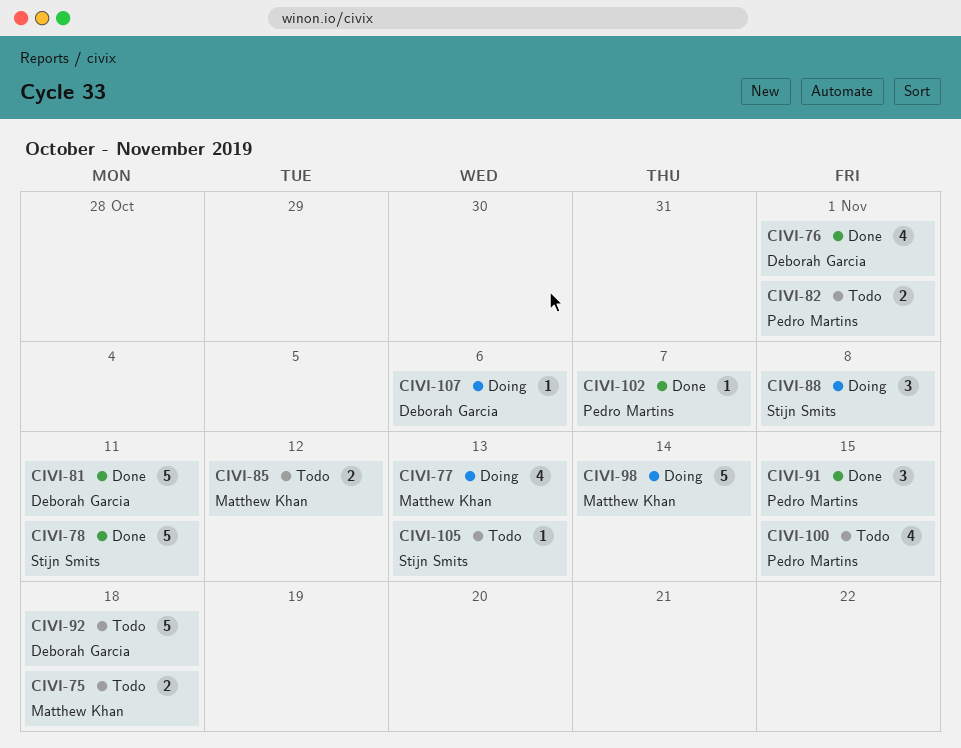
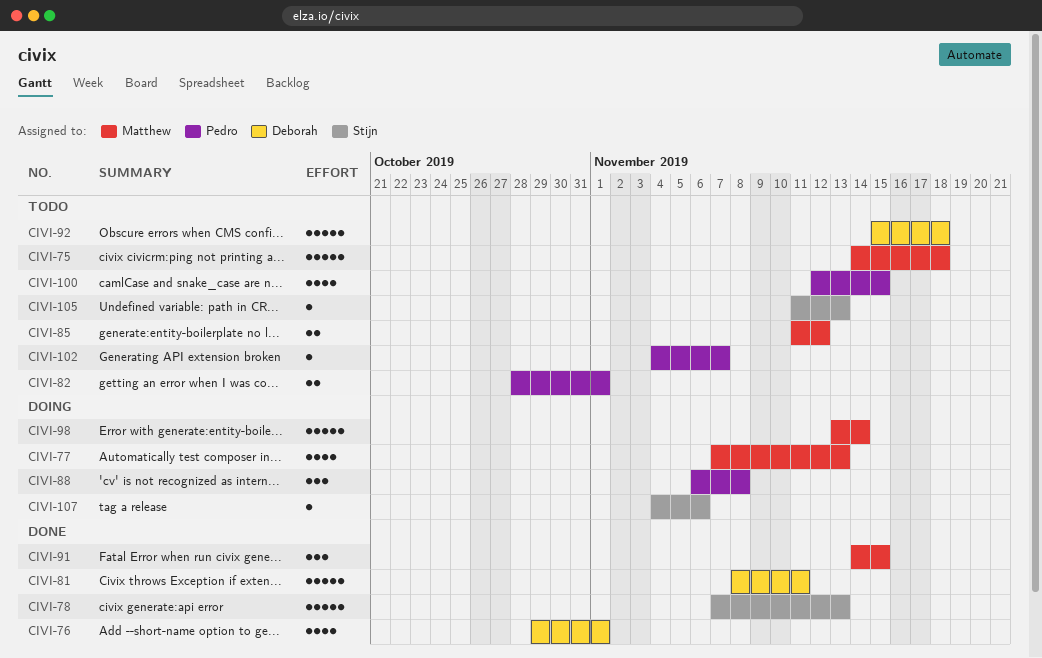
CIVI-75, estimate: 2 -> 5
CIVI-78, due: Nov 11 -> Nov 13
CIVI-88, owner: Stijn Smits -> Pedro Martins
CIVI-91, owner: Pedro Martins -> Matthew Khan
CIVI-102, status: Done -> Todo
CIVI-107, owner: Deborah Garcia -> Stijn Smits

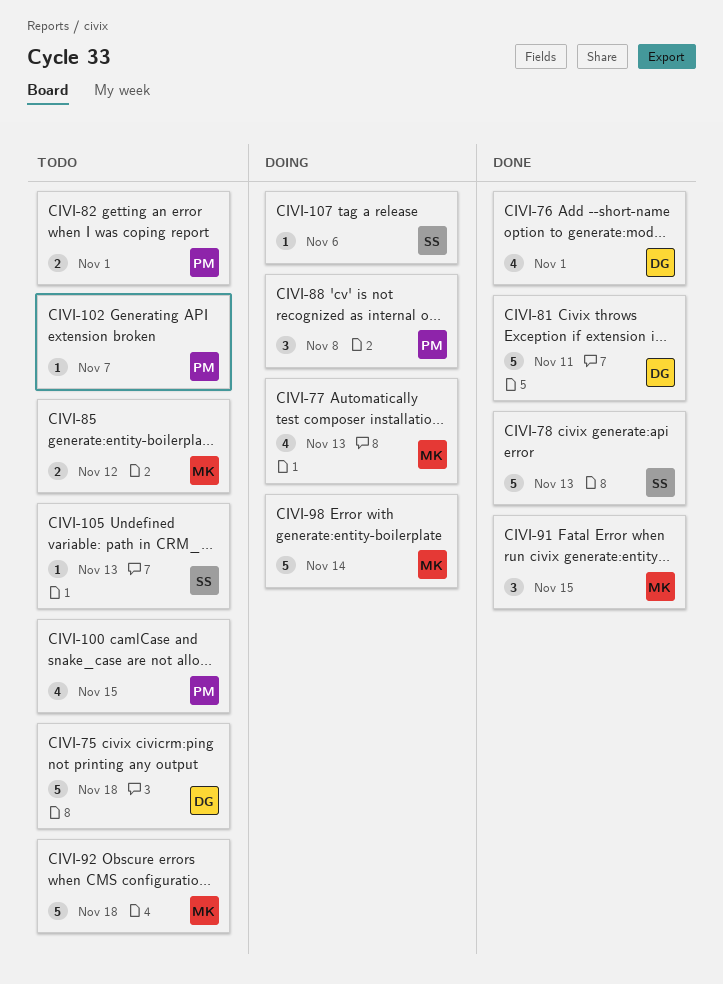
CIVI-75, owner: Matthew -> Deborah
CIVI-92, owner: Deborah -> Matthew

